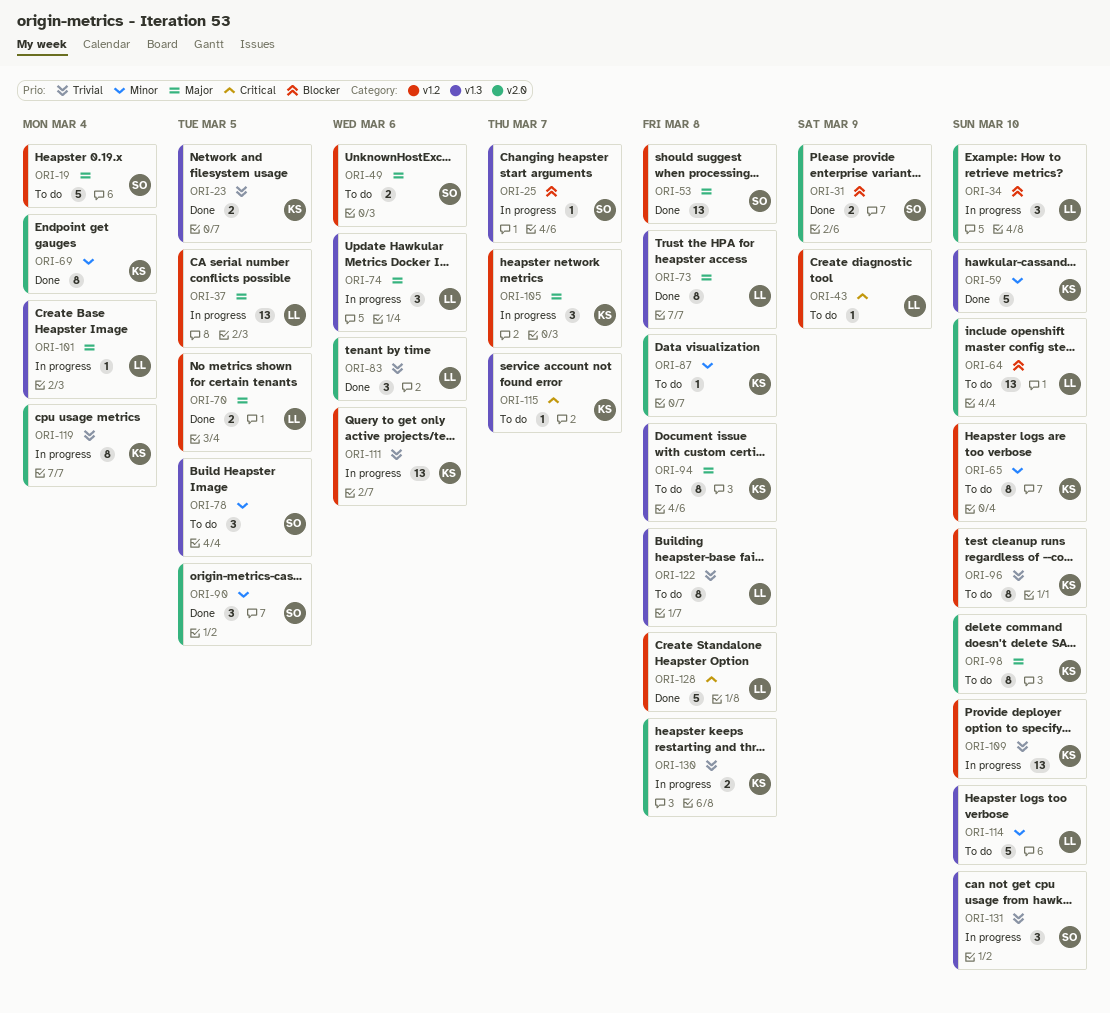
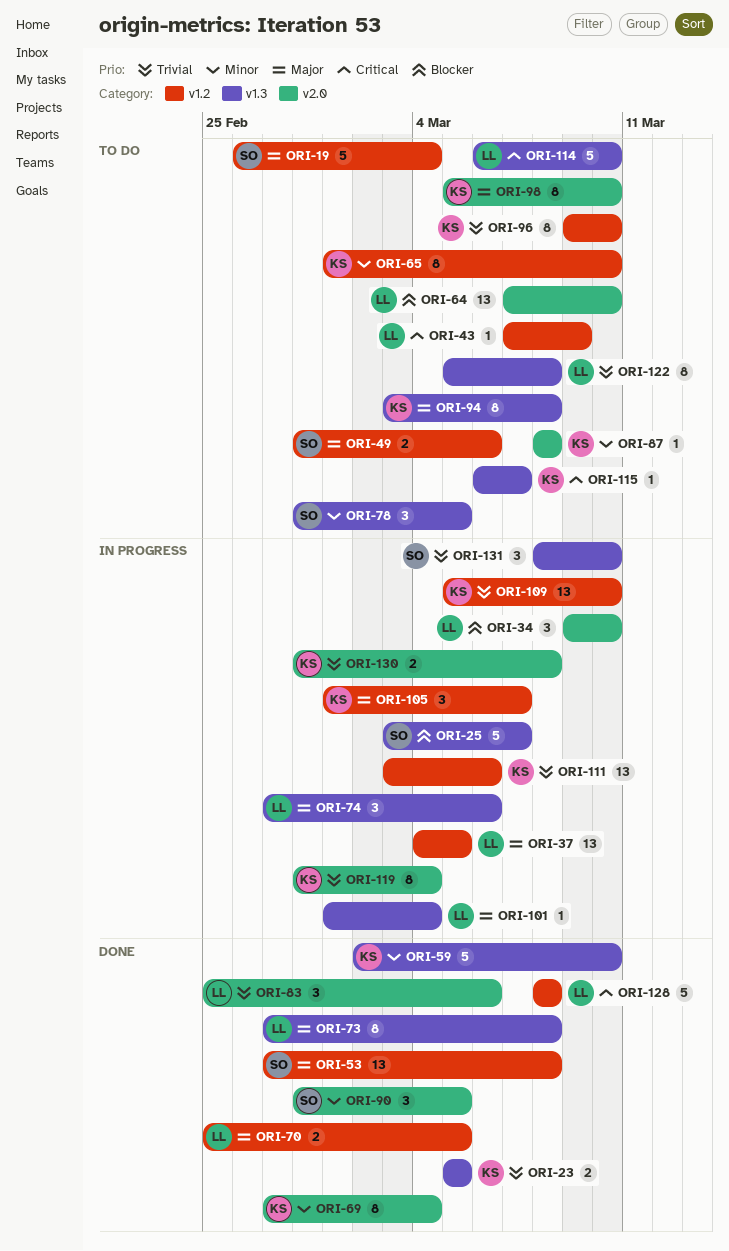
ORI-25, estimate: 1 -> 5
ORI-31: present -> none
ORI-114, priority: Minor -> Critical

